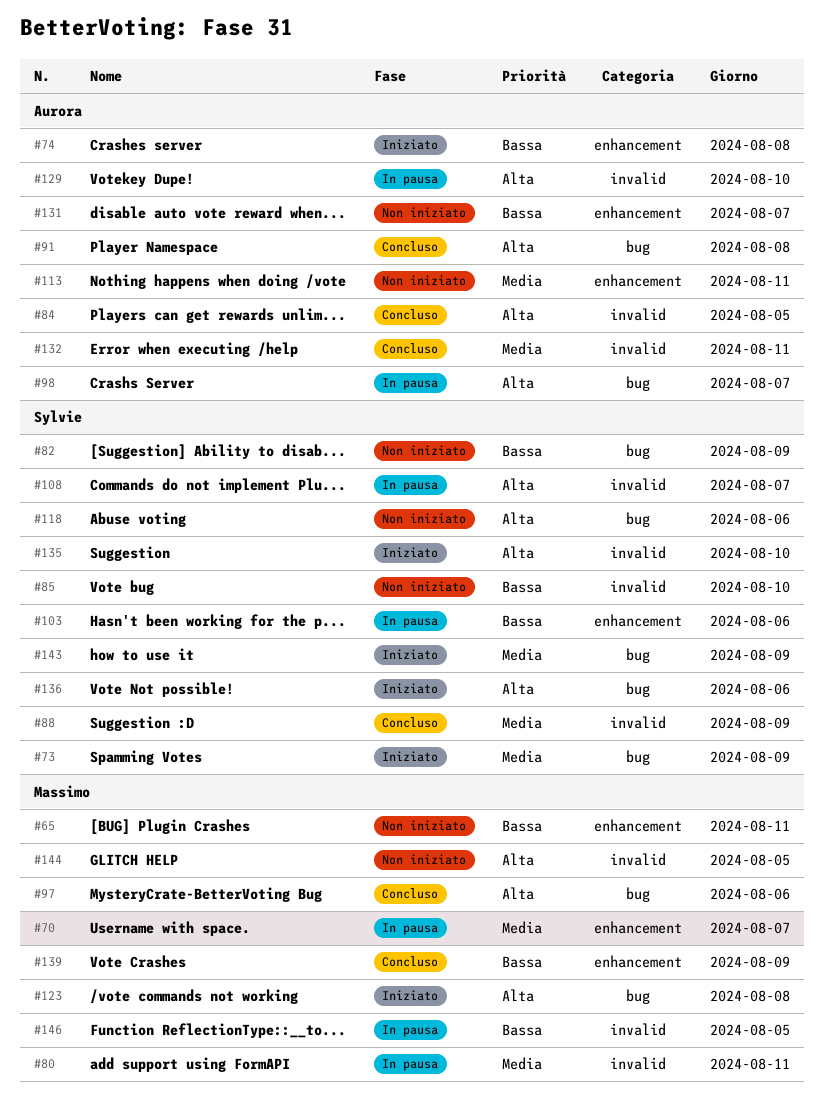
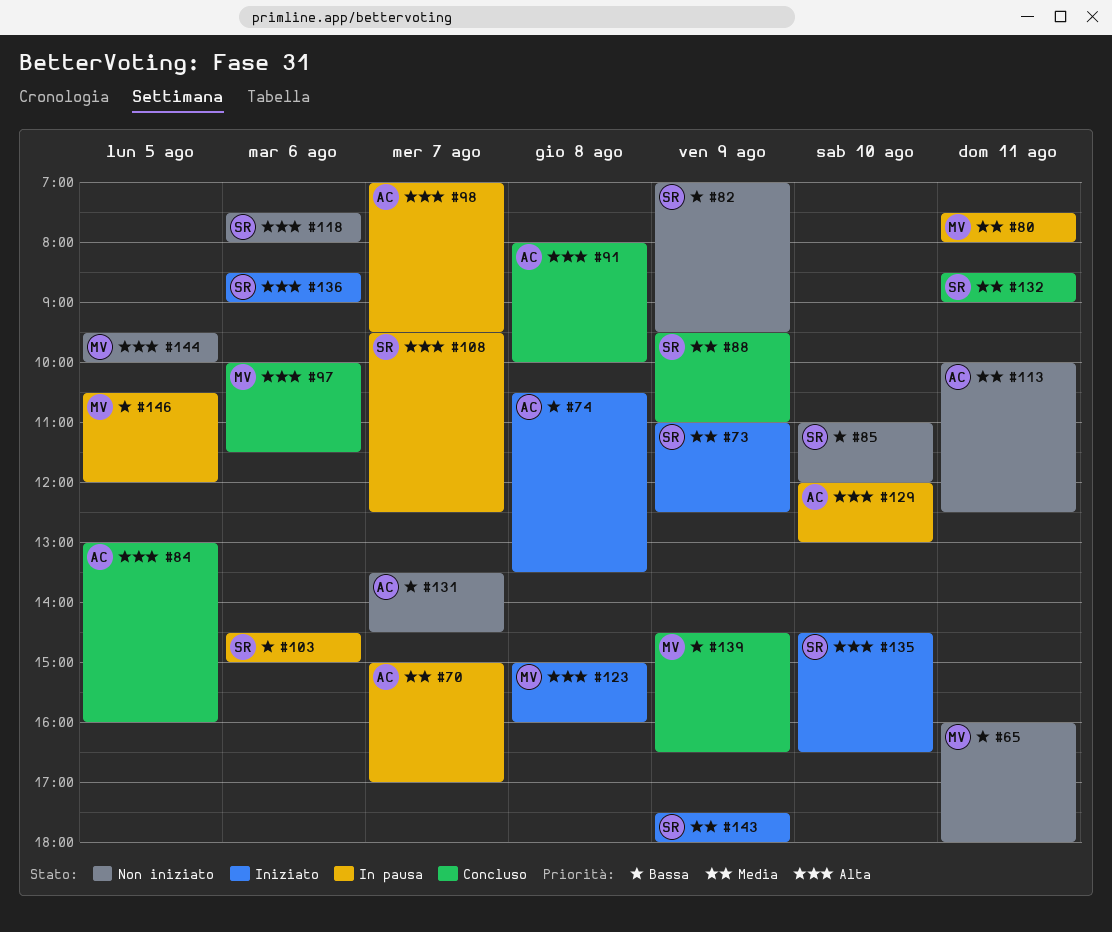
#70, owner: Massimo -> Aurora
#132, owner: Aurora -> Sylvie

